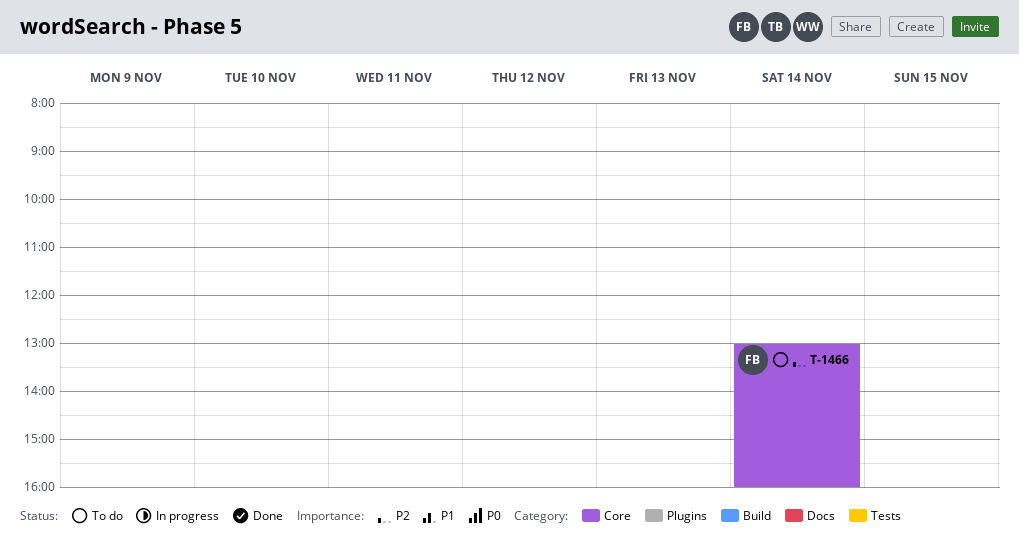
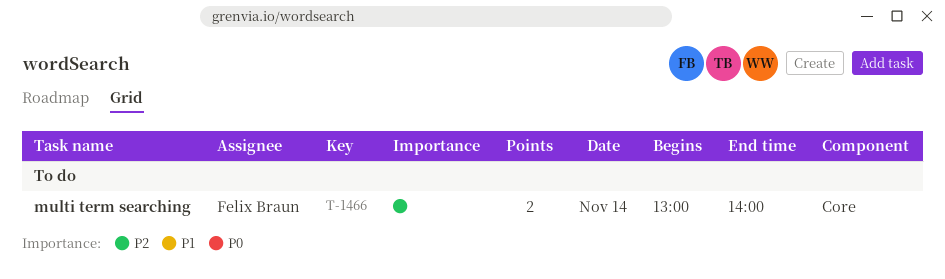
T-1466, ends: 16:00 -> 14:00

